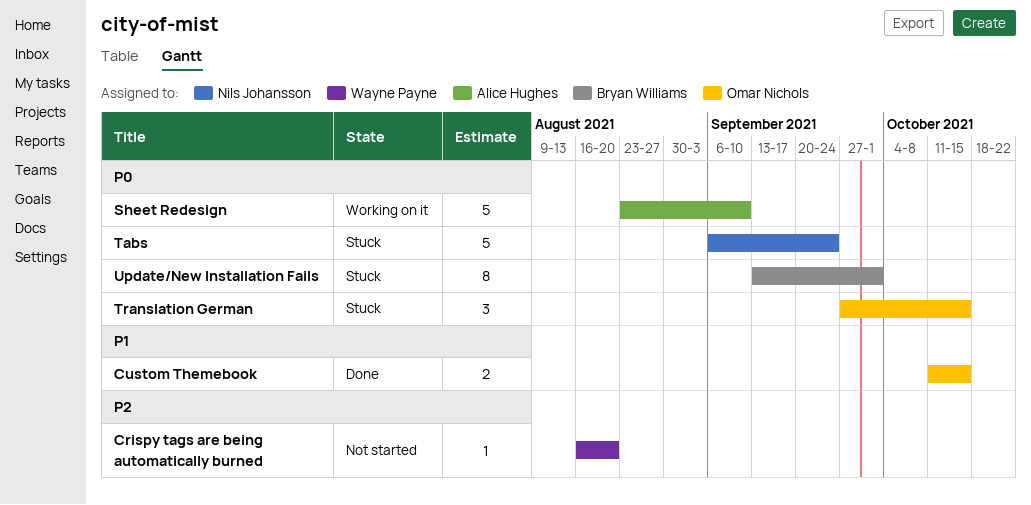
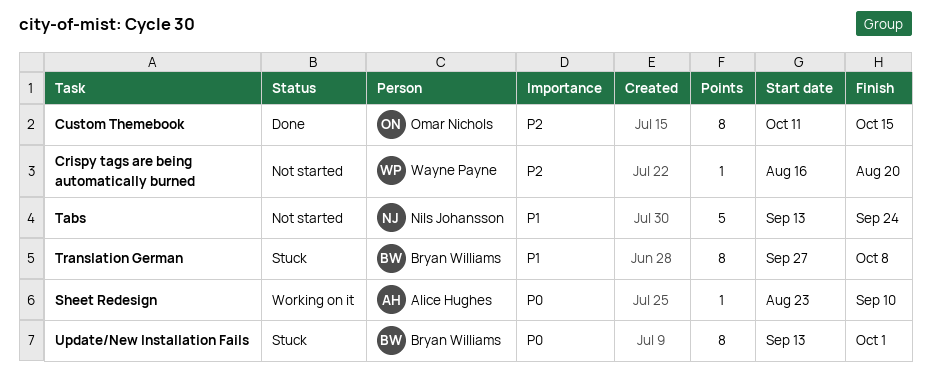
Custom Themebook, priority: P1 -> P2
Custom Themebook, estimate: 2 -> 8
Sheet Redesign, estimate: 5 -> 1
Tabs, status: Stuck -> Not started
Tabs, priority: P0 -> P1
Tabs, start: Sep 6 -> Sep 13
Translation German, owner: Omar Nichols -> Bryan Williams
Translation German, priority: P0 -> P1
Translation German, estimate: 3 -> 8
Translation German, due: Oct 15 -> Oct 8

